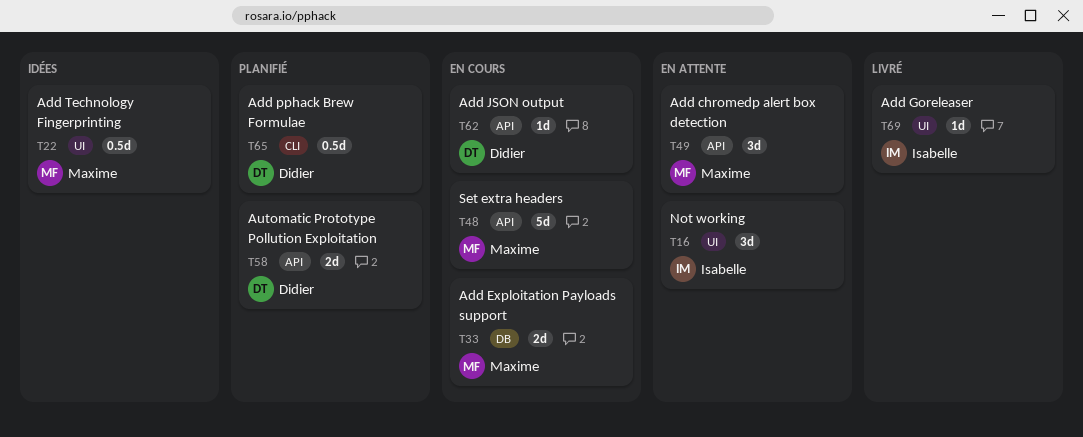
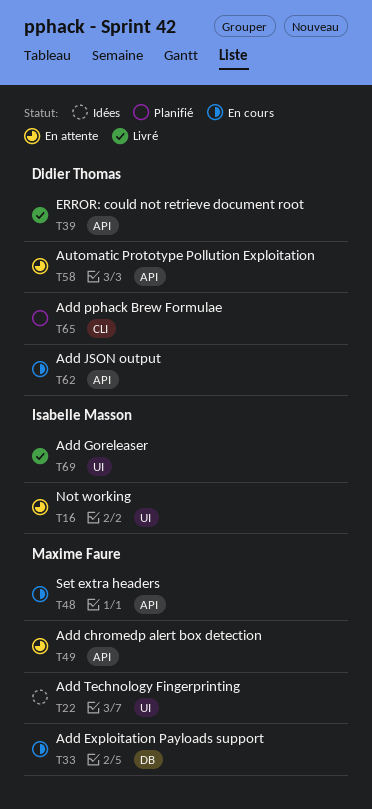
T39: none -> present
T58, status: Planifié -> En attente

